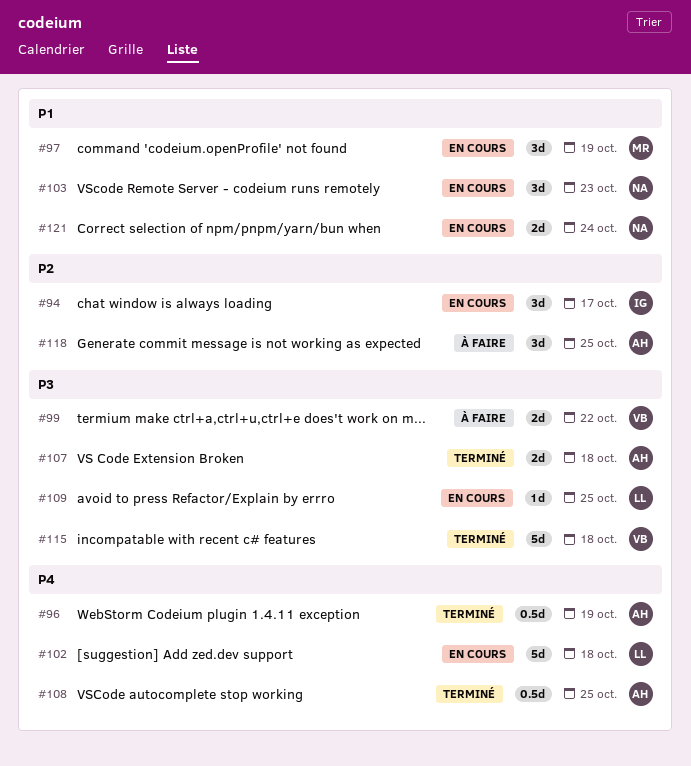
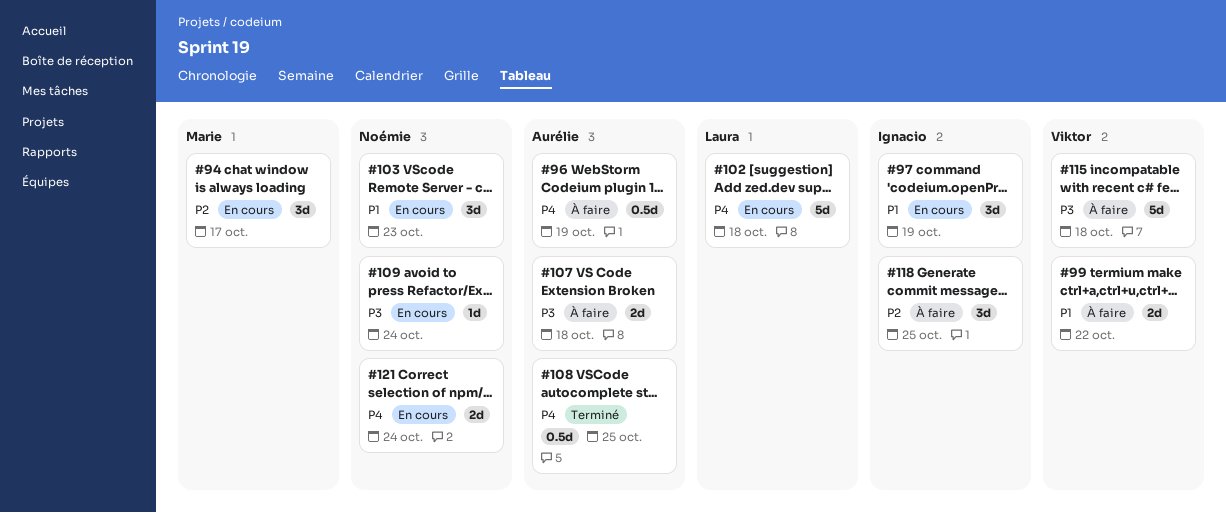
#94, owner: Ignacio -> Marie
#96, status: Terminé -> À faire
#97, owner: Marie -> Ignacio
#99, priority: P3 -> P1
#107, status: Terminé -> À faire
#109, owner: Laura -> Noémie
#109, due: Oct 25 -> Oct 24
#115, status: Terminé -> À faire
#118, owner: Aurélie -> Ignacio
#121, priority: P1 -> P4

